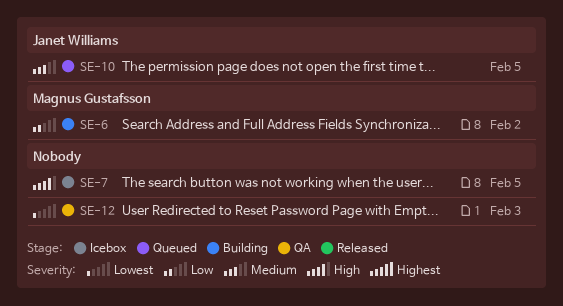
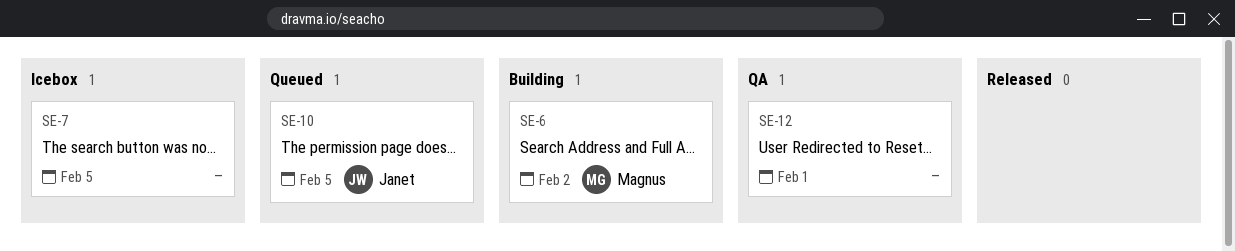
SE-12, due: Feb 3 -> Feb 1

